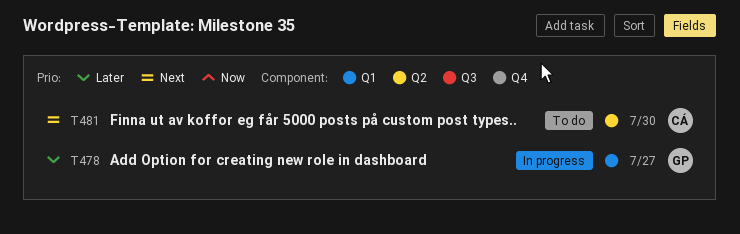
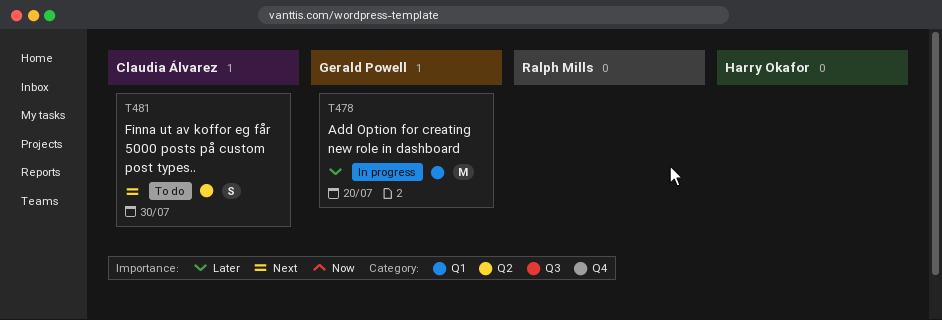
T478, due: Jul 27 -> Jul 20

